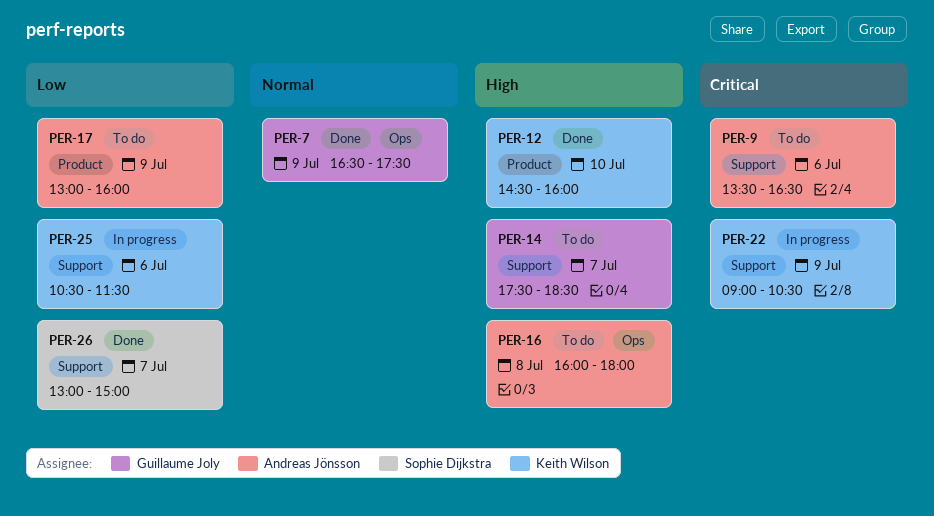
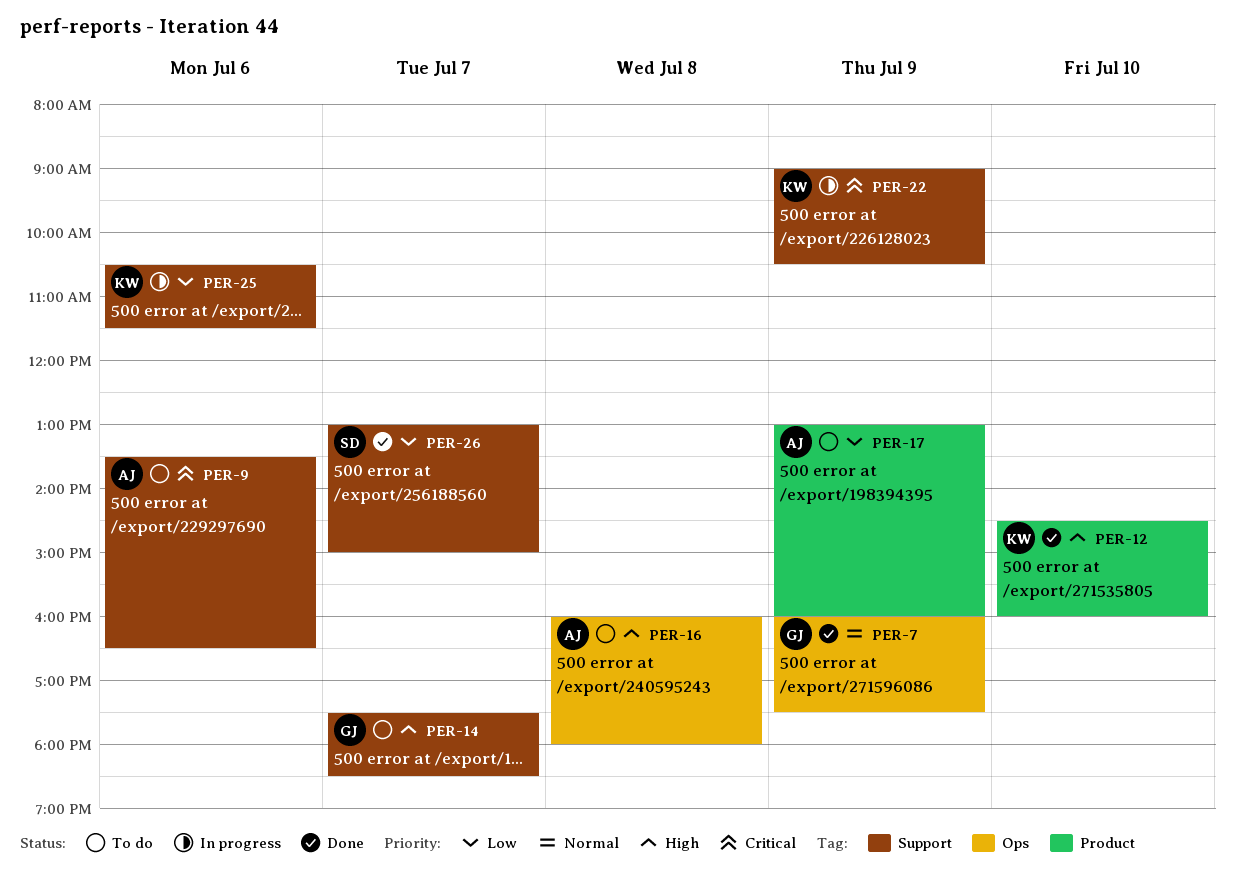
PER-7, begins: 16:30 -> 16:00

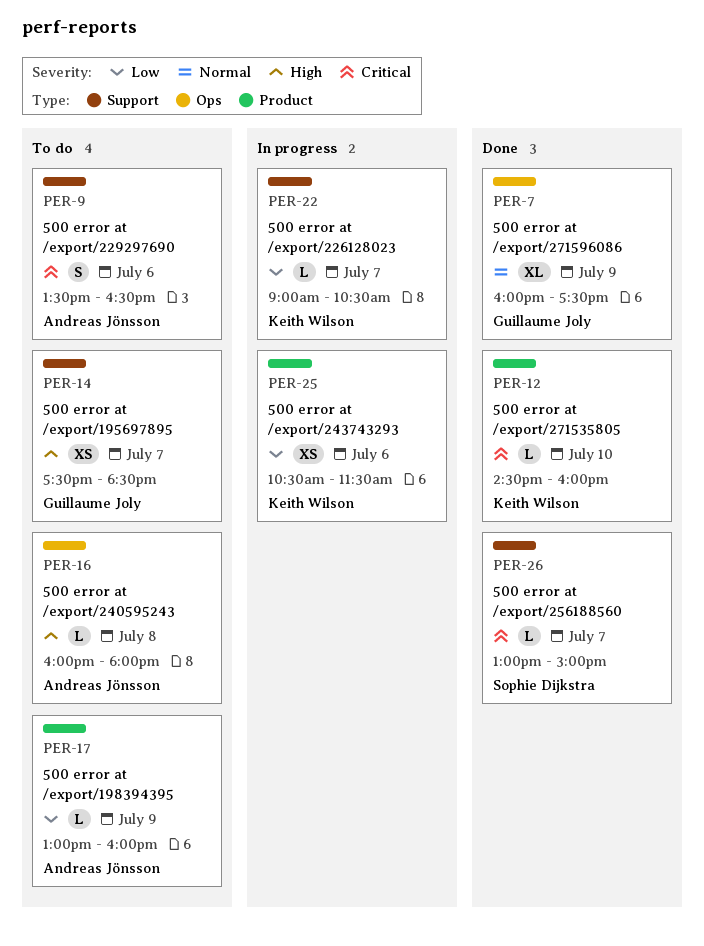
PER-12, priority: High -> Critical
PER-22, priority: Critical -> Low
PER-22, day: Jul 9 -> Jul 7
PER-25, label: Support -> Product
PER-26, priority: Low -> Critical

